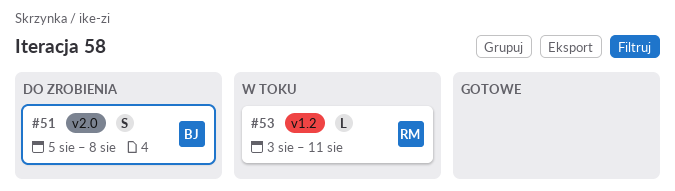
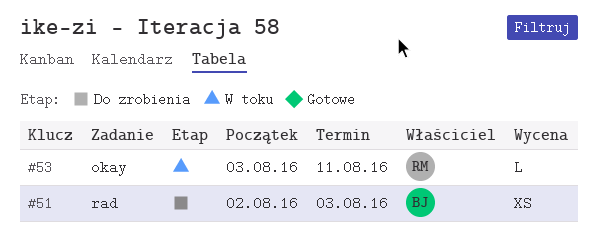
#51, estimate: S -> XS
#51, start: Aug 5 -> Aug 2
#51, due: Aug 8 -> Aug 3

